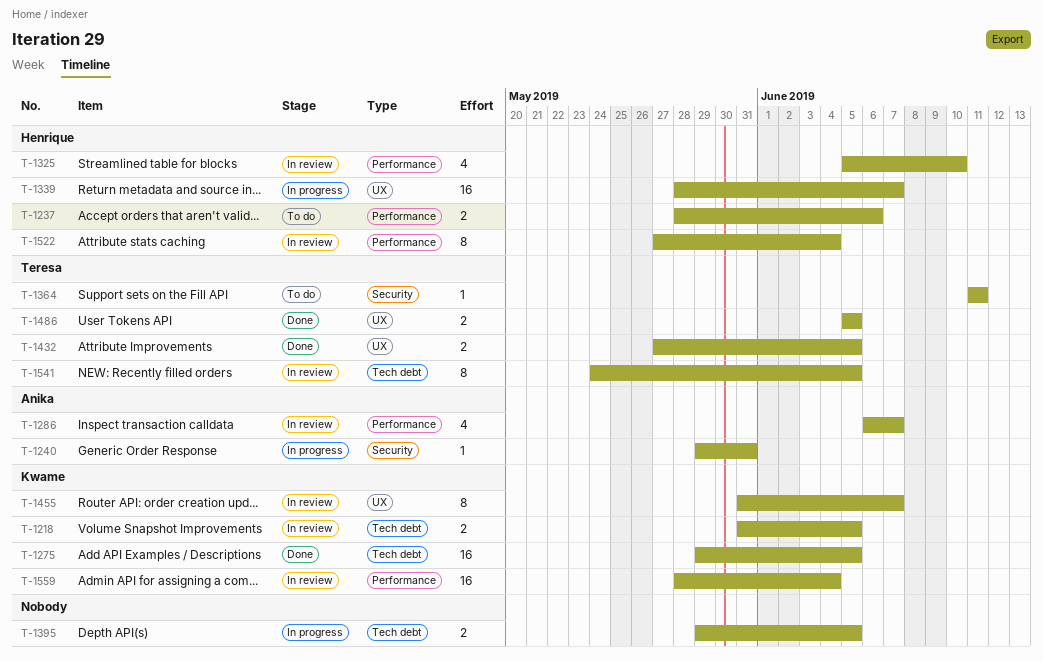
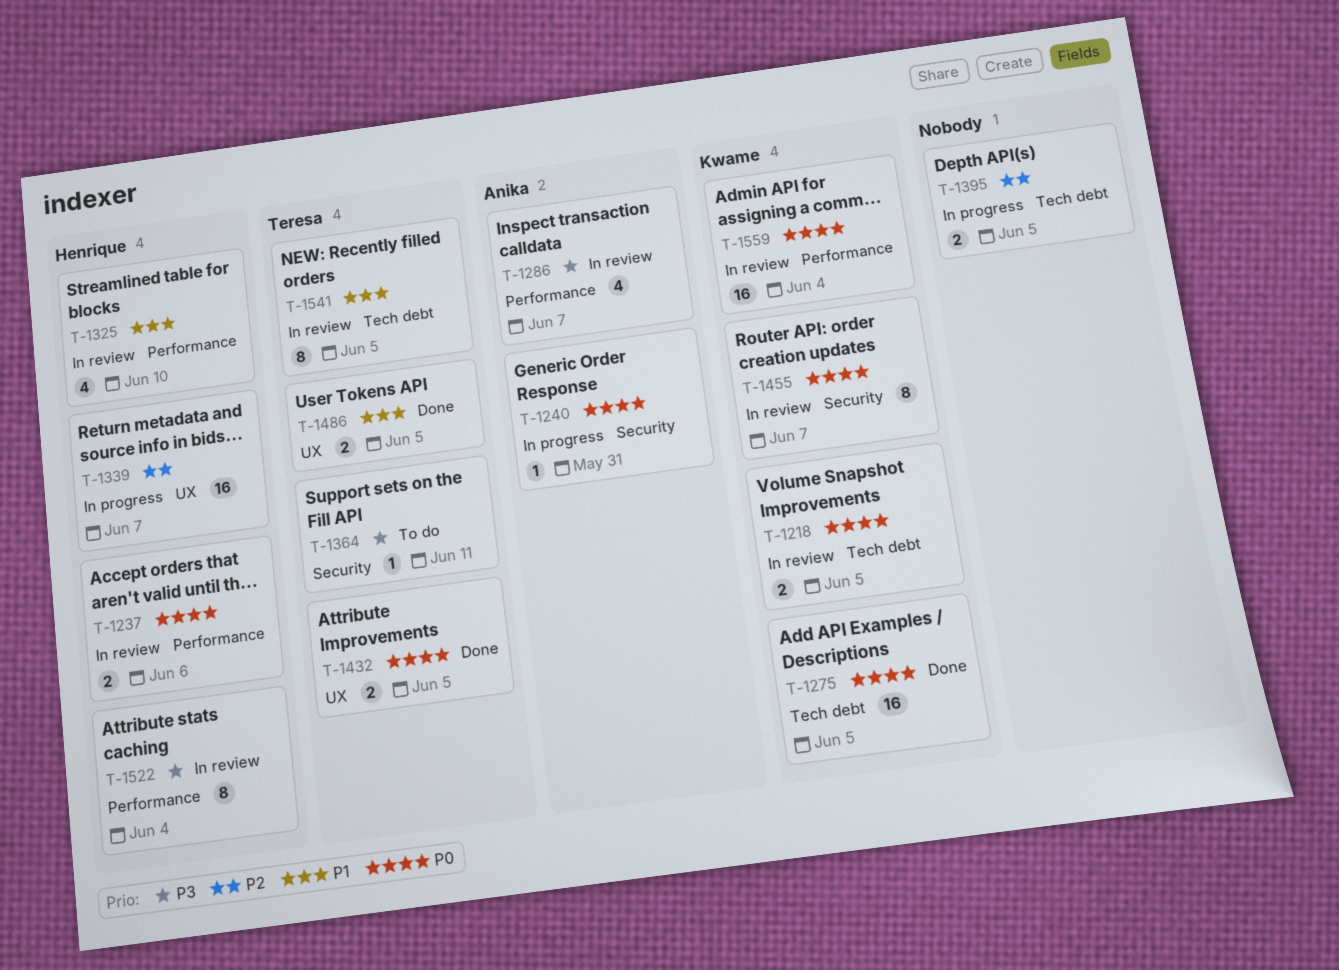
T-1237, status: To do -> In review
T-1455, label: UX -> Security

